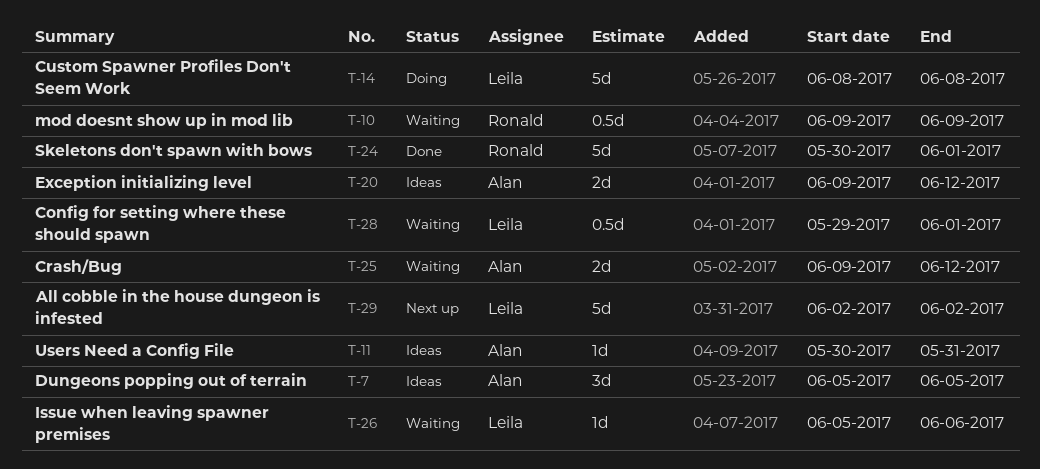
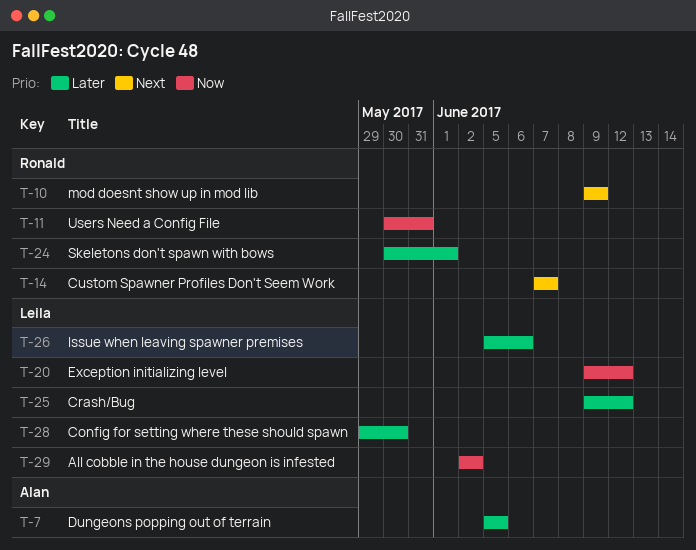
T-11, owner: Alan -> Ronald
T-14, owner: Leila -> Ronald
T-14, start: Jun 8 -> Jun 7
T-14, due: Jun 8 -> Jun 7
T-20, owner: Alan -> Leila
T-25, owner: Alan -> Leila
T-28, due: Jun 1 -> May 30

